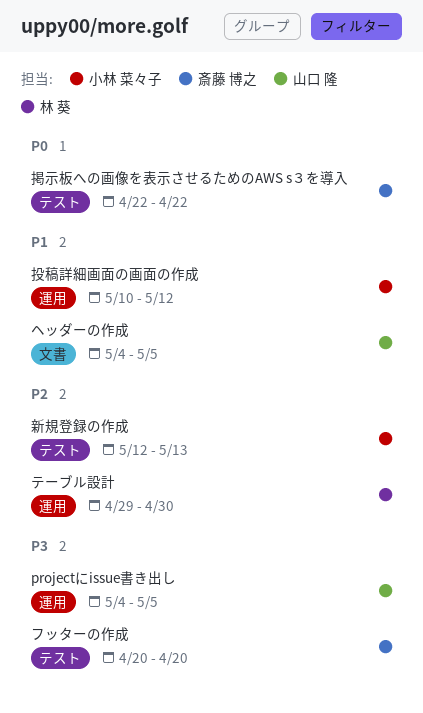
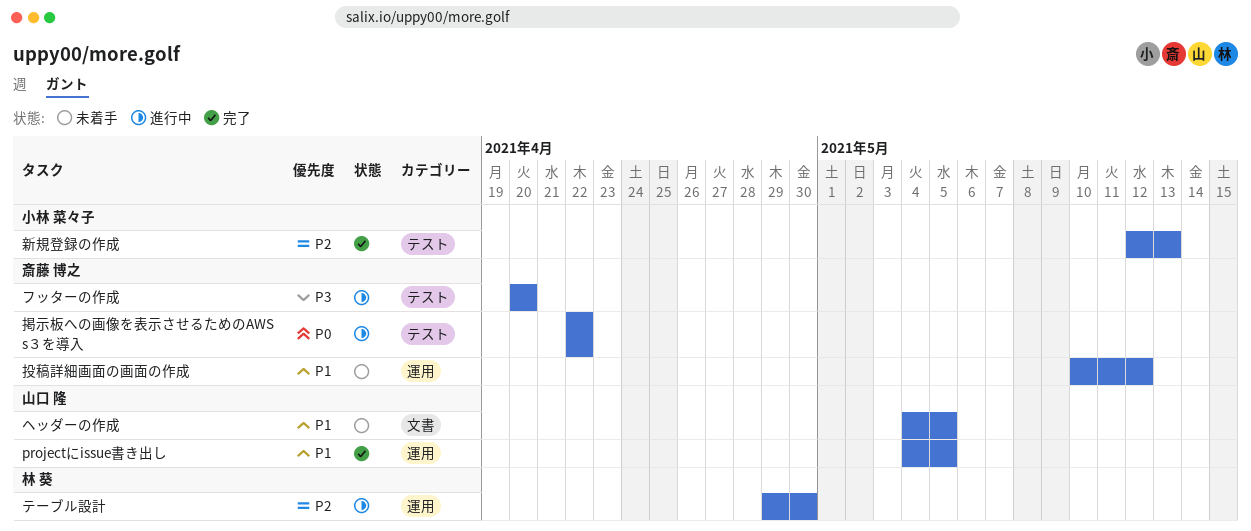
projectにissue書き出し, priority: P3 -> P1
投稿詳細画面の画面の作成, owner: 小林 菜々子 -> 斎藤 博之

